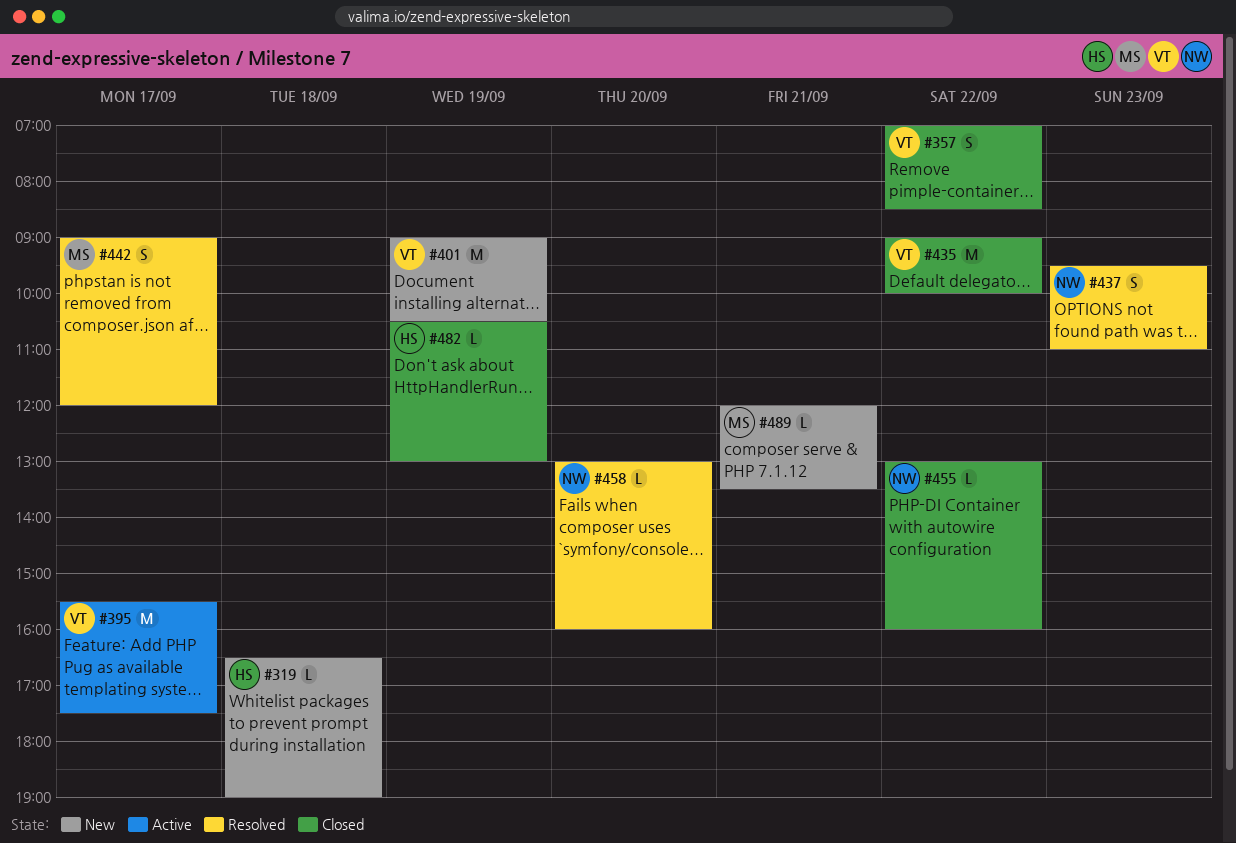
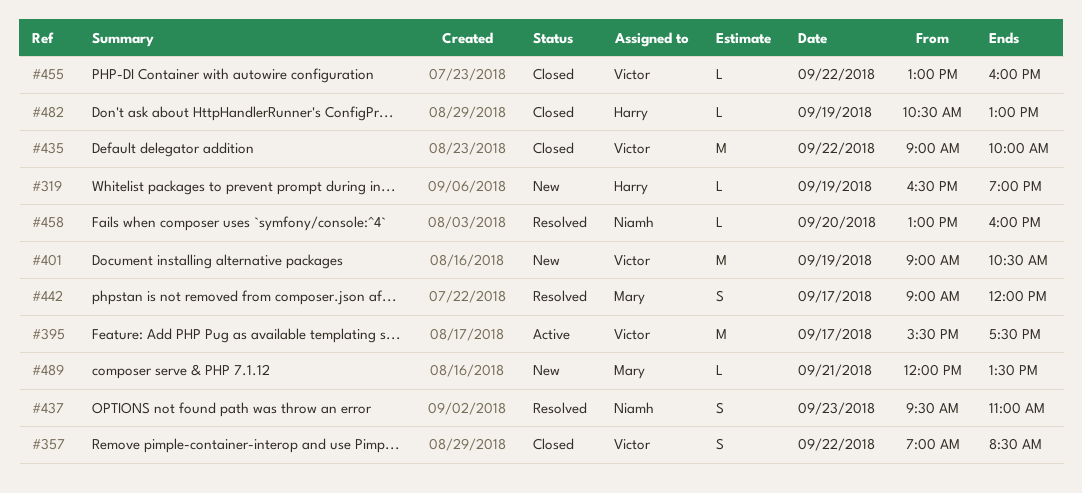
#319, day: Sep 18 -> Sep 19
#455, owner: Niamh -> Victor

